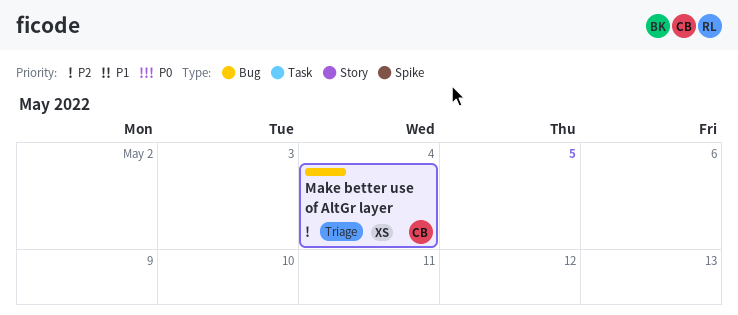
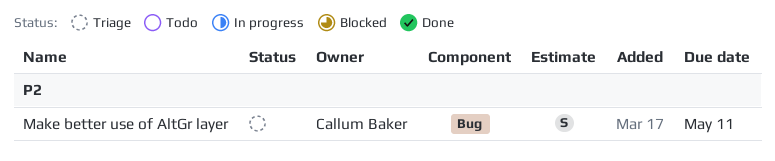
Make better use of AltGr layer, estimate: XS -> S
Make better use of AltGr layer, due: May 4 -> May 11

